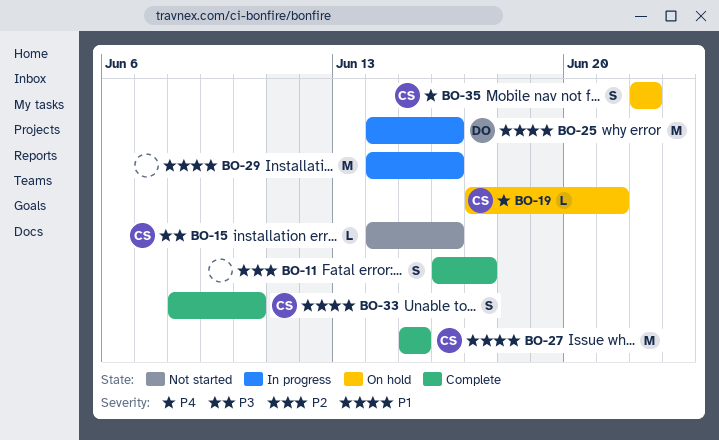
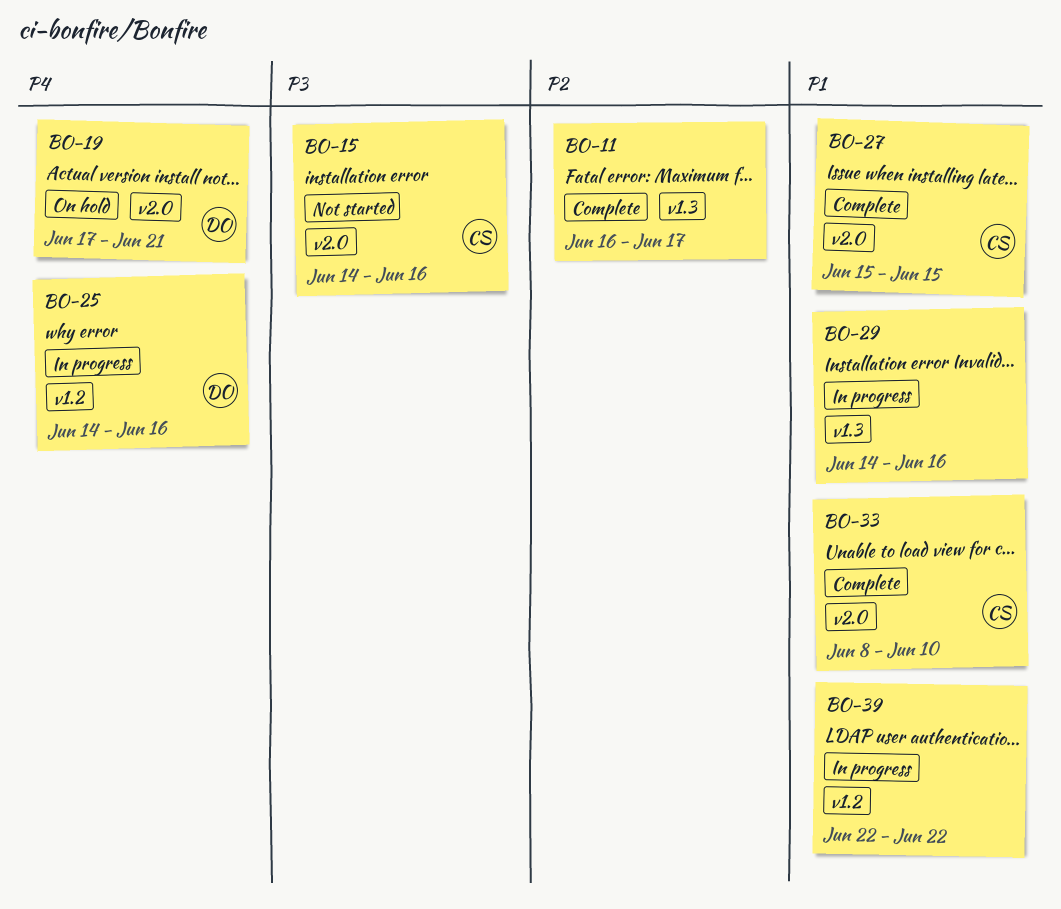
BO-19, owner: CS -> DO
BO-25, priority: P1 -> P4
BO-35: present -> none
BO-39: none -> present

